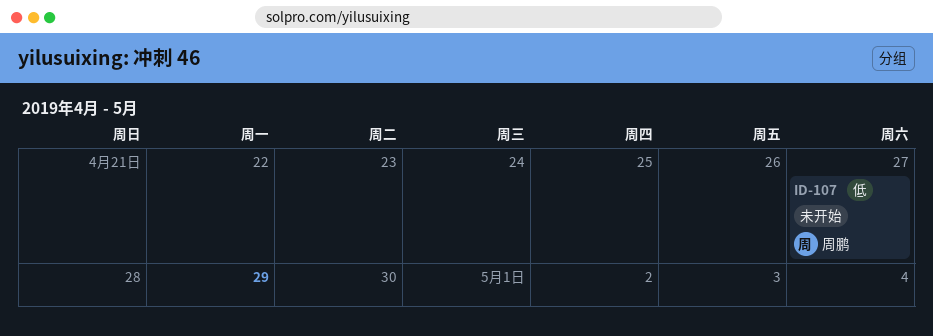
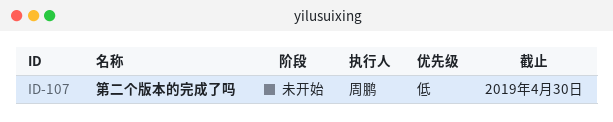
ID-107, due: Apr 27 -> Apr 30

